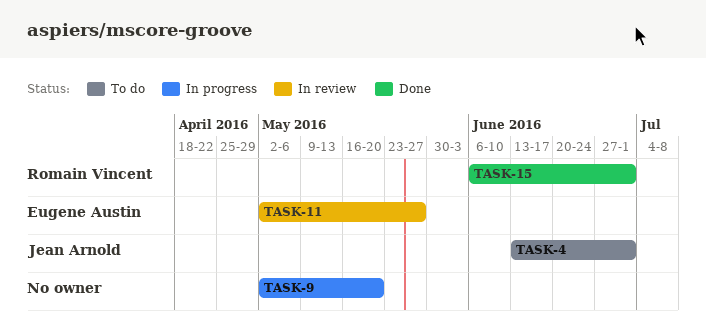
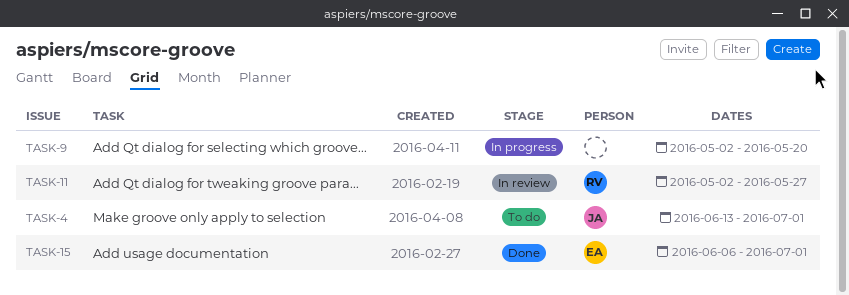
TASK-11, owner: Eugene Austin -> Romain Vincent
TASK-15, owner: Romain Vincent -> Eugene Austin

